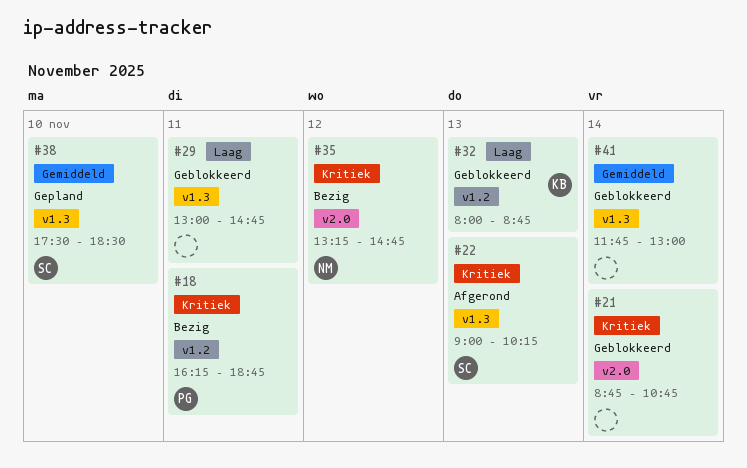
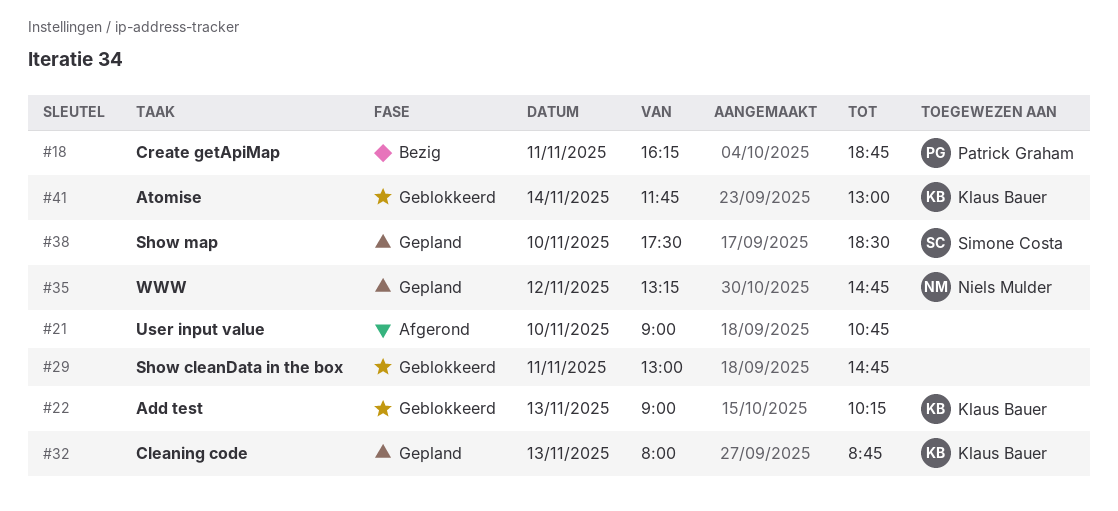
#21, status: Geblokkeerd -> Afgerond
#21, day: Nov 14 -> Nov 10
#21, begins: 08:45 -> 09:00
#22, status: Afgerond -> Geblokkeerd
#22, owner: Simone Costa -> Klaus Bauer
#32, status: Geblokkeerd -> Gepland
#35, status: Bezig -> Gepland
#41, owner: none -> Klaus Bauer

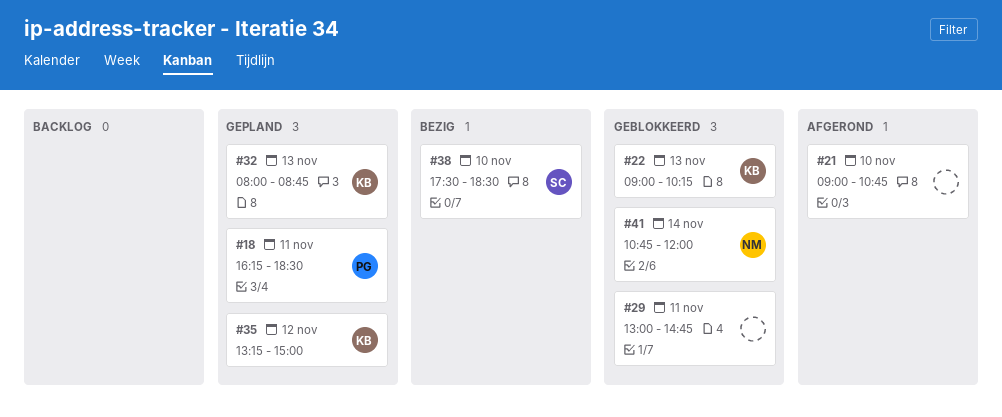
#18, status: Bezig -> Gepland
#18, ends: 18:45 -> 18:30
#35, owner: Niels Mulder -> Klaus Bauer
#35, ends: 14:45 -> 15:00
#38, status: Gepland -> Bezig
#41, owner: Klaus Bauer -> Niels Mulder
#41, begins: 11:45 -> 10:45
#41, ends: 13:00 -> 12:00

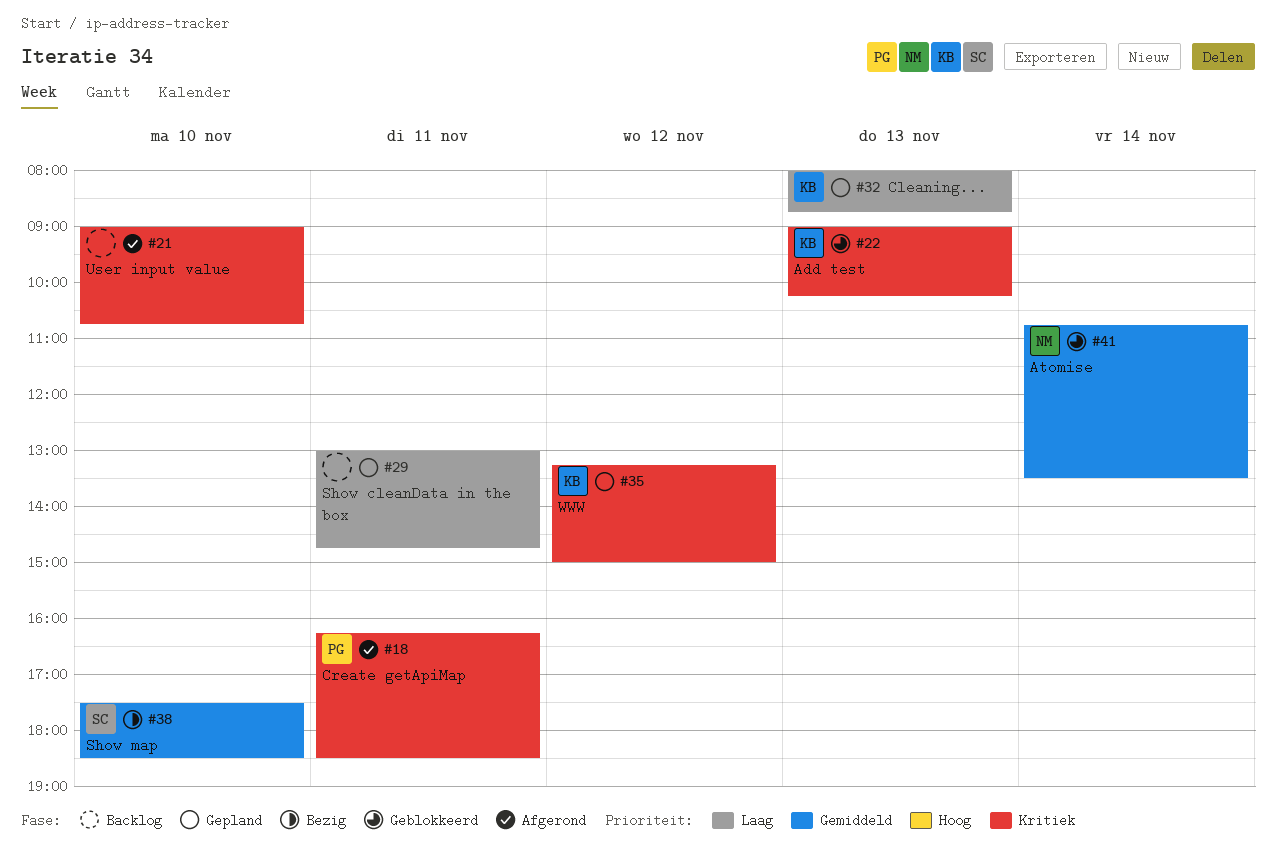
#18, status: Gepland -> Afgerond
#29, status: Geblokkeerd -> Gepland
#41, ends: 12:00 -> 13:30

